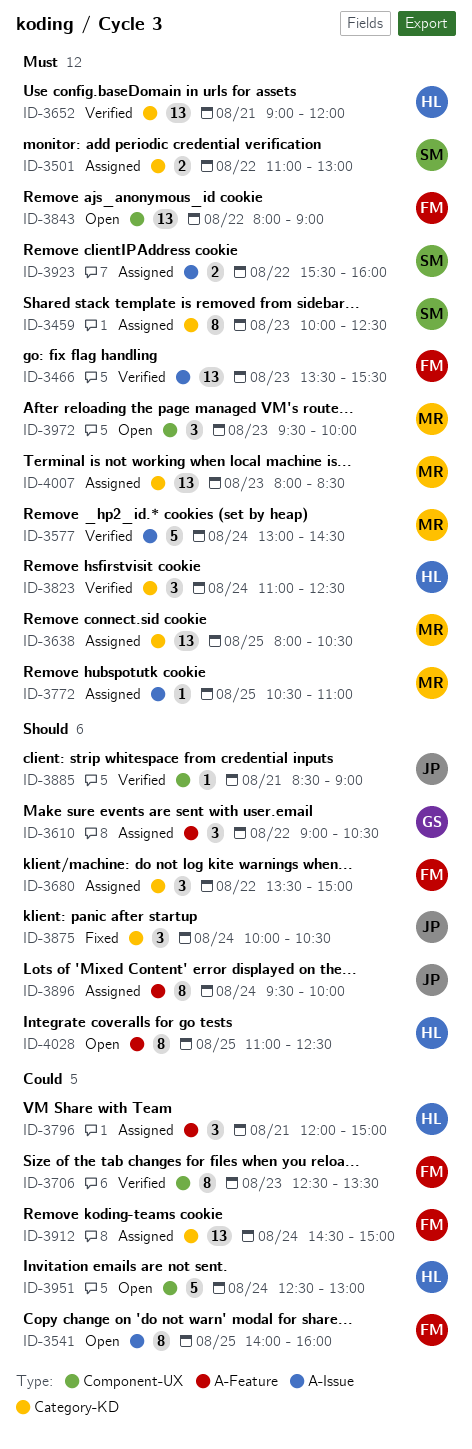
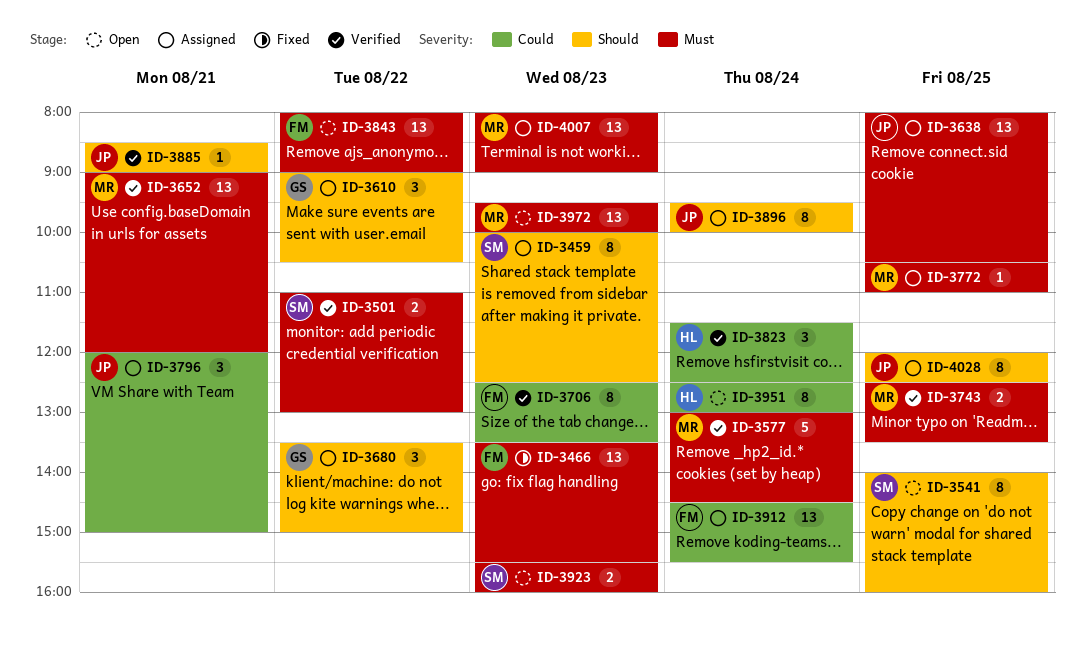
ID-3459, priority: Must -> Should
ID-3466, status: Verified -> Fixed
ID-3501, status: Assigned -> Verified
ID-3541, owner: FM -> SM
ID-3541, priority: Could -> Should
ID-3638, owner: MR -> JP
ID-3652, owner: HL -> MR
ID-3680, owner: FM -> GS
ID-3743: none -> present
ID-3796, owner: HL -> JP
ID-3823, priority: Must -> Could
ID-3823, begins: 11:00 -> 11:30
ID-3875: present -> none
ID-3912, ends: 15:00 -> 15:30
ID-3923, status: Assigned -> Open
ID-3923, day: Aug 22 -> Aug 23
ID-3951, estimate: 5 -> 8
ID-3972, estimate: 3 -> 13
ID-4007, ends: 08:30 -> 09:00
ID-4028, status: Open -> Assigned
ID-4028, owner: HL -> JP
ID-4028, begins: 11:00 -> 12:00

